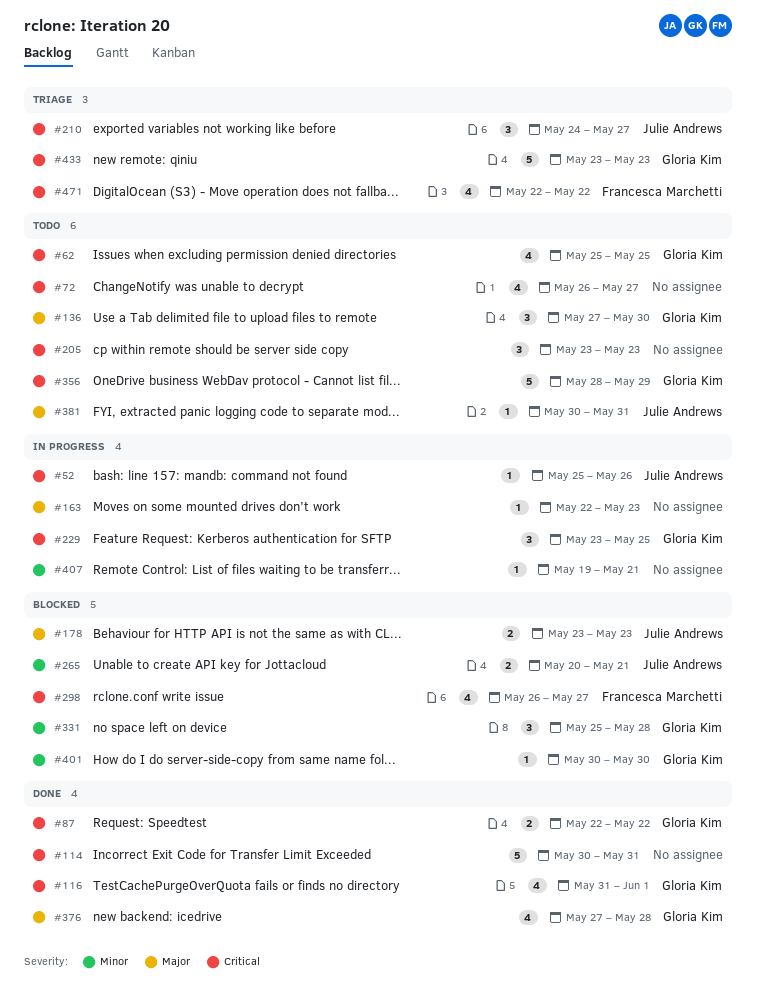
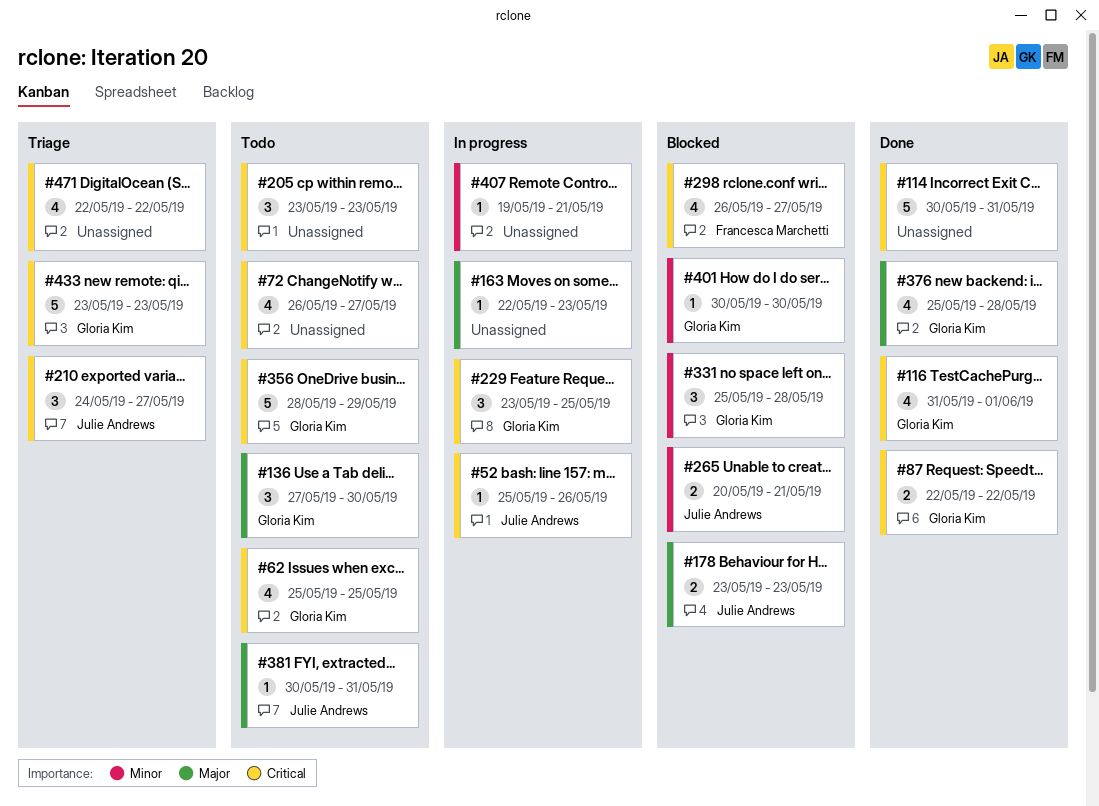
#376, start: May 27 -> May 25
#471, owner: Francesca Marchetti -> none

